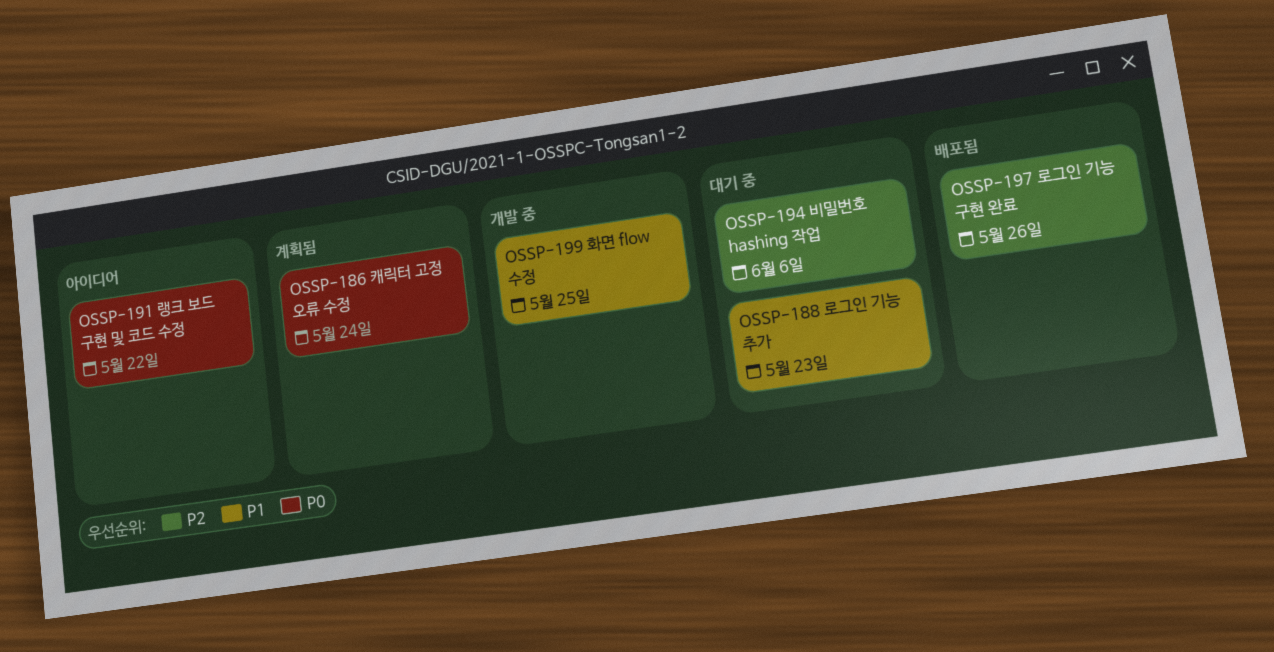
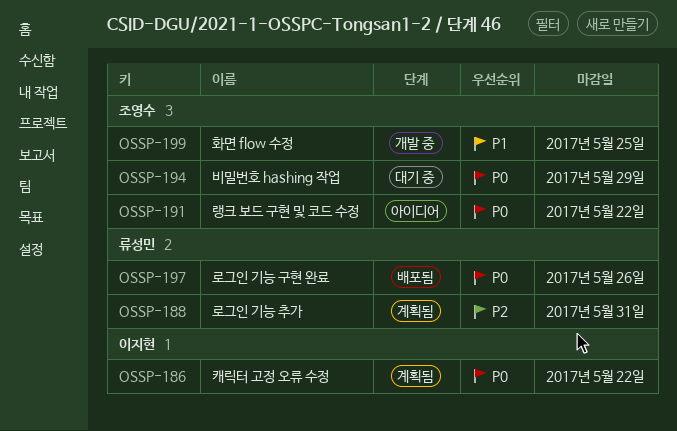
OSSP-186, due: May 24 -> May 22
OSSP-188, status: 대기 중 -> 계획됨
OSSP-188, priority: P1 -> P2
OSSP-188, due: May 23 -> May 31
OSSP-194, priority: P2 -> P0
OSSP-194, due: Jun 6 -> May 29
OSSP-197, priority: P2 -> P0

